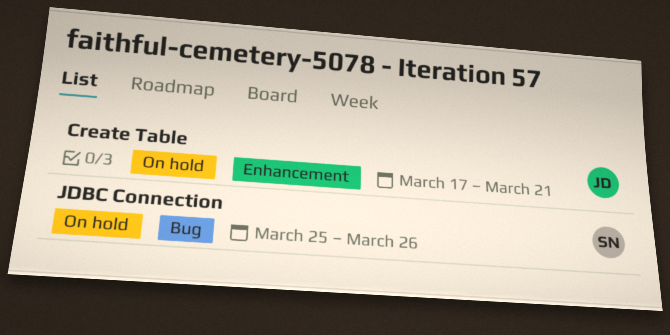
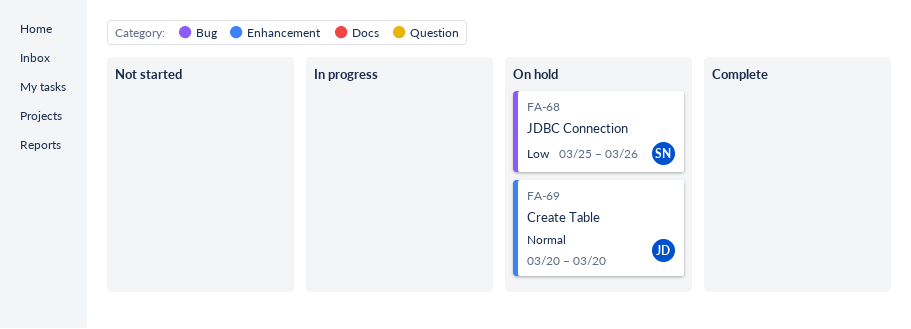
Create Table, start: Mar 17 -> Mar 20
Create Table, due: Mar 21 -> Mar 20

